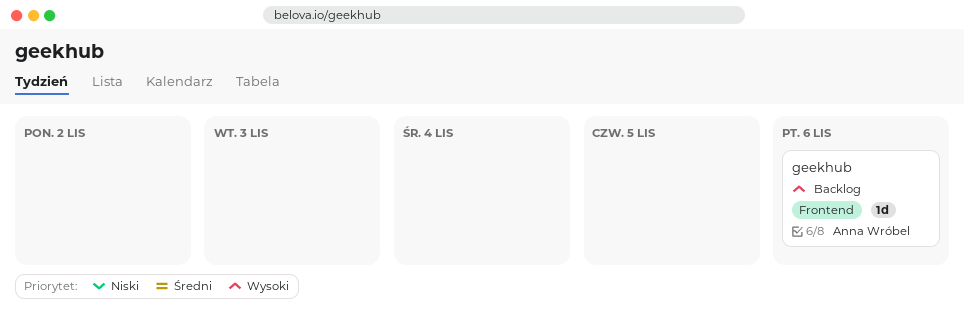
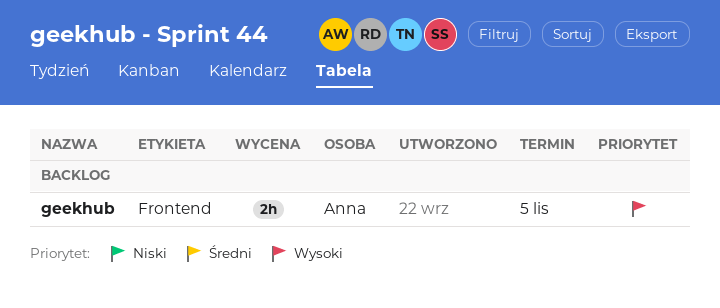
geekhub, estimate: 1d -> 2h
geekhub, due: Nov 6 -> Nov 5

